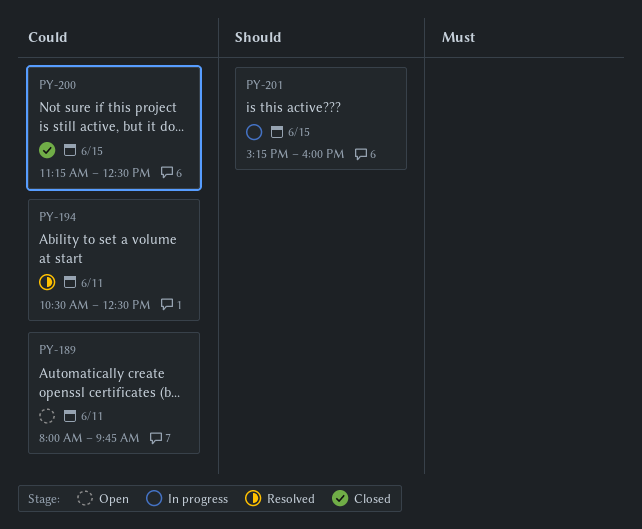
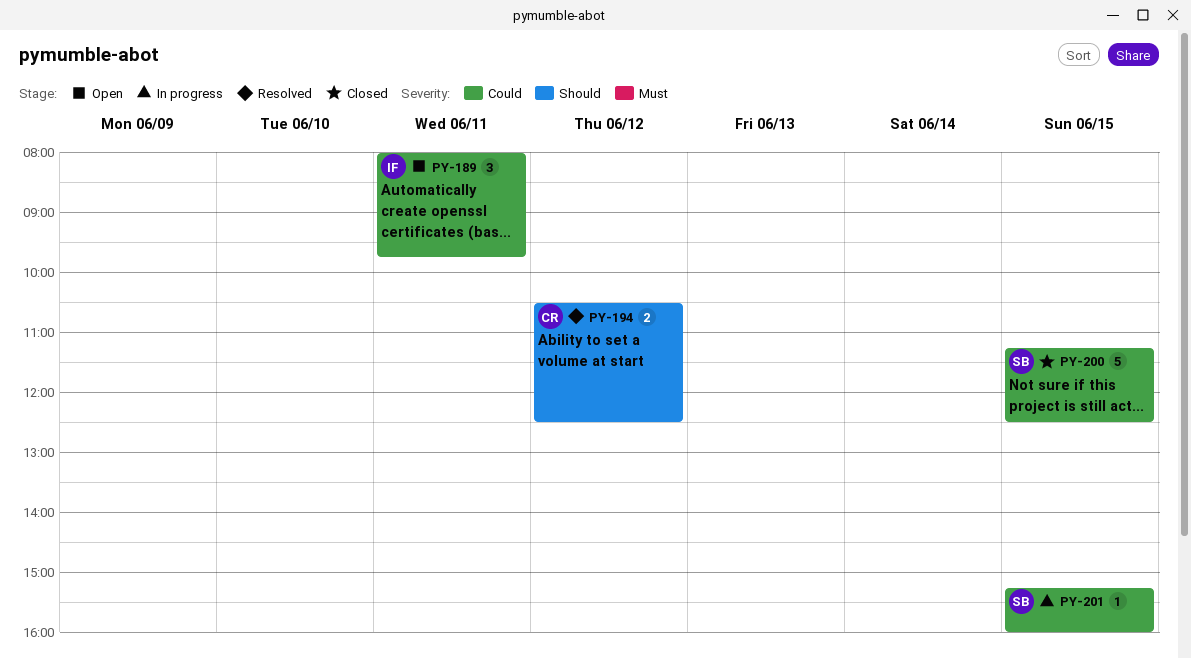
PY-194, priority: Could -> Should
PY-194, day: Jun 11 -> Jun 12
PY-201, priority: Should -> Could

